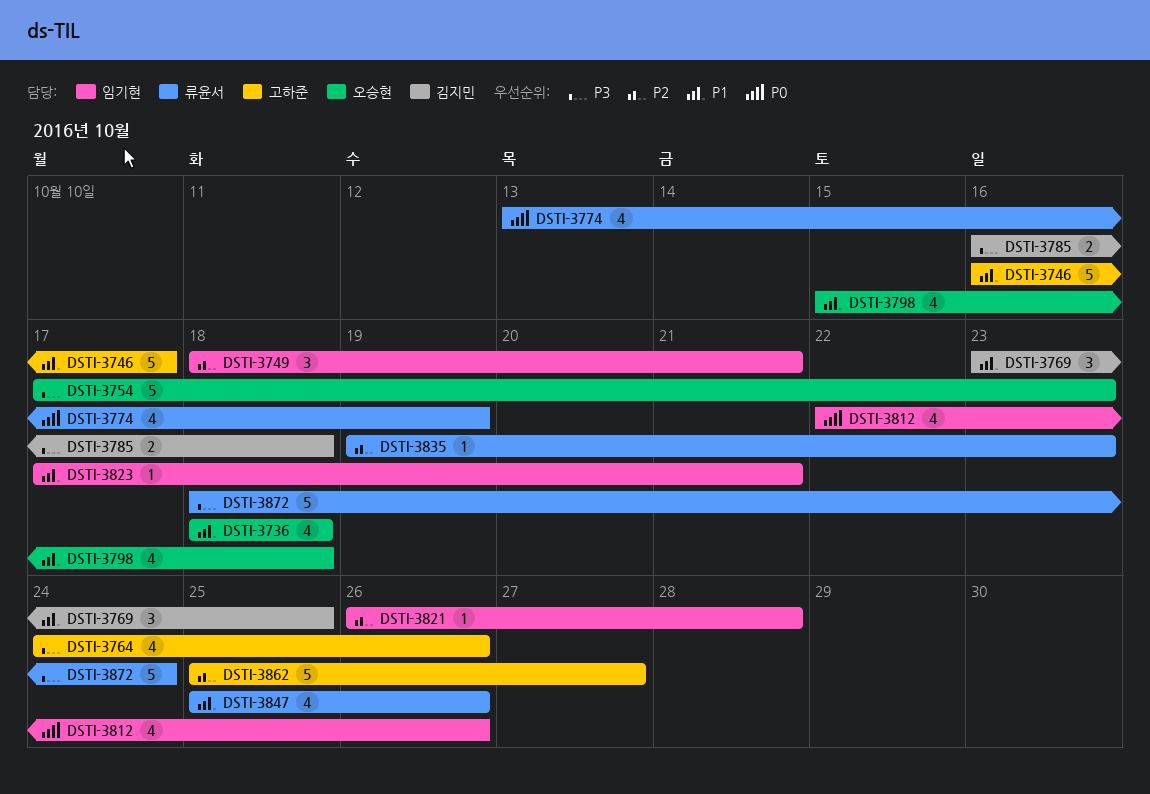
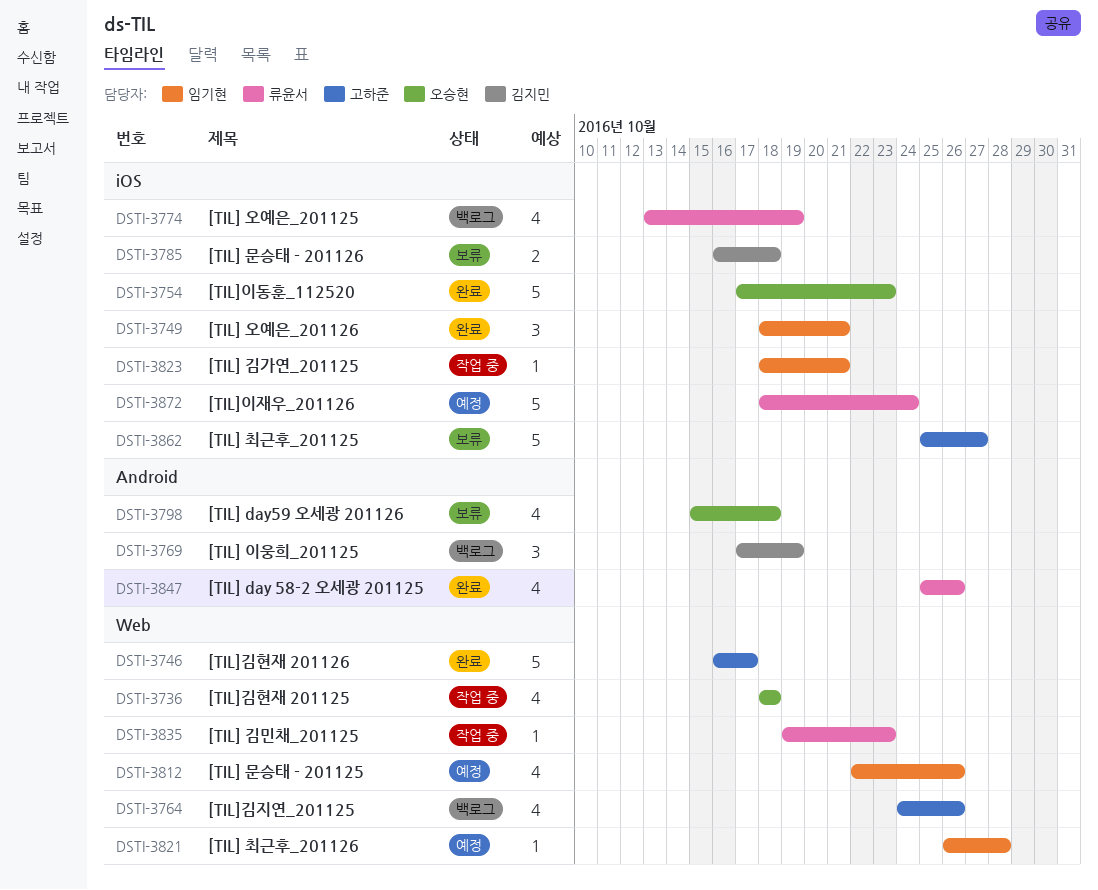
DSTI-3769, start: Oct 23 -> Oct 17
DSTI-3769, due: Oct 25 -> Oct 19
DSTI-3823, start: Oct 17 -> Oct 18

